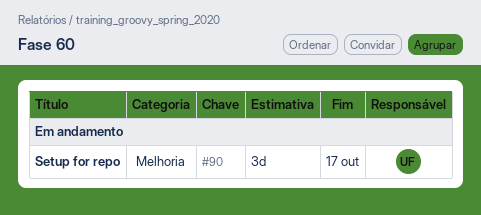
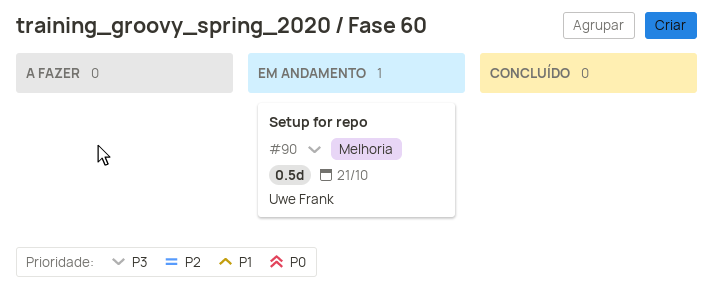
#90, estimate: 3d -> 0.5d
#90, due: Oct 17 -> Oct 21

